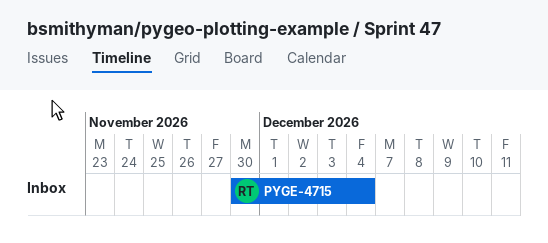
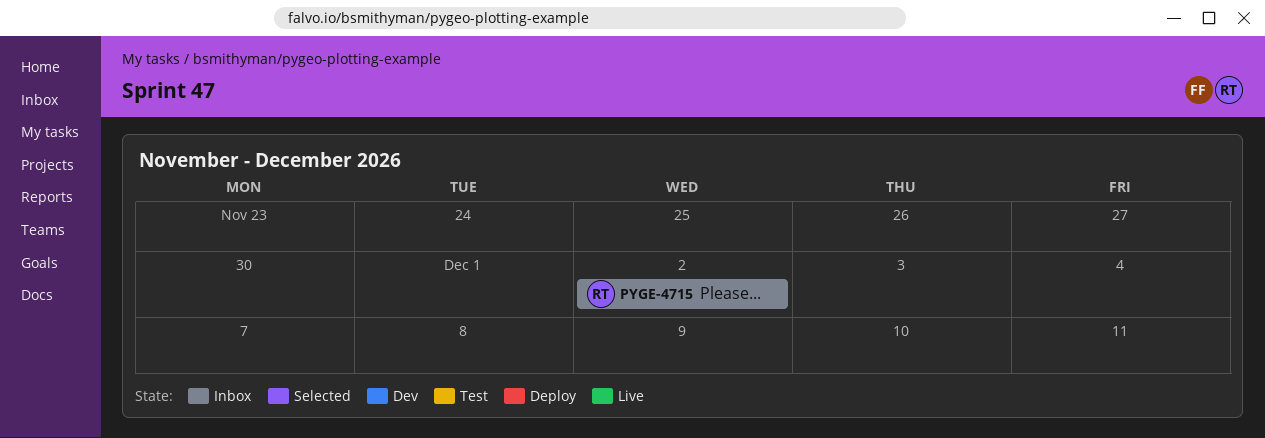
PYGE-4715, start: Nov 30 -> Dec 2
PYGE-4715, due: Dec 4 -> Dec 2

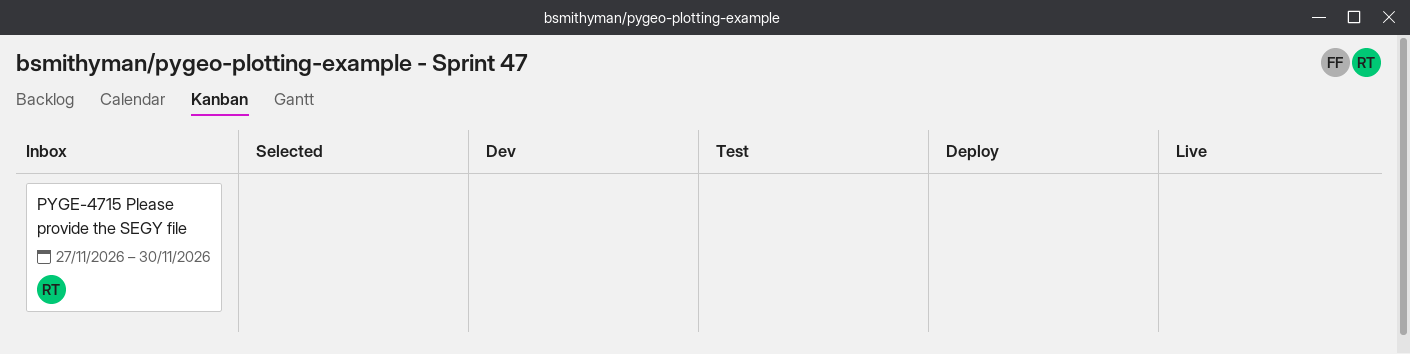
PYGE-4715, start: Dec 2 -> Nov 27
PYGE-4715, due: Dec 2 -> Nov 30

